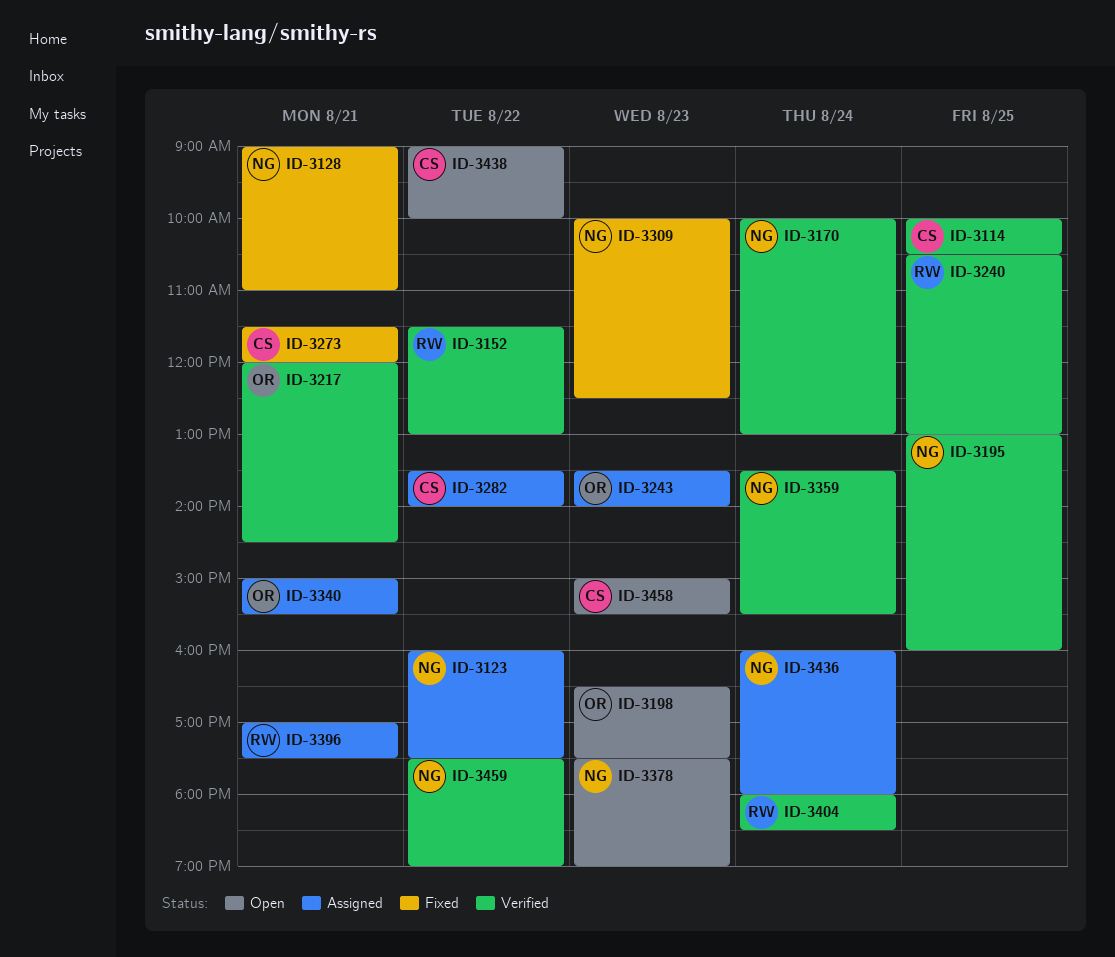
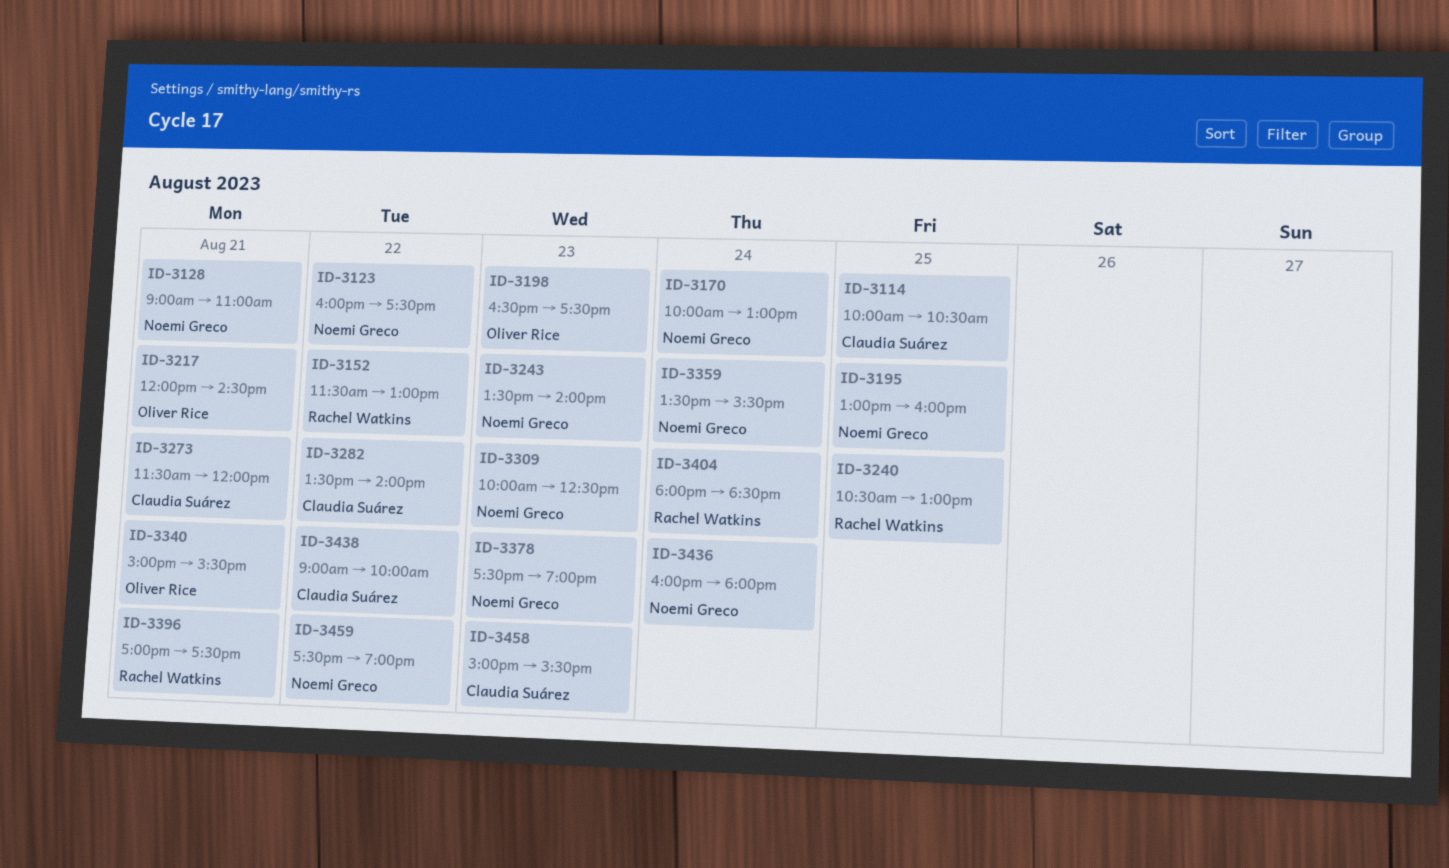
ID-3243, owner: Oliver Rice -> Noemi Greco

